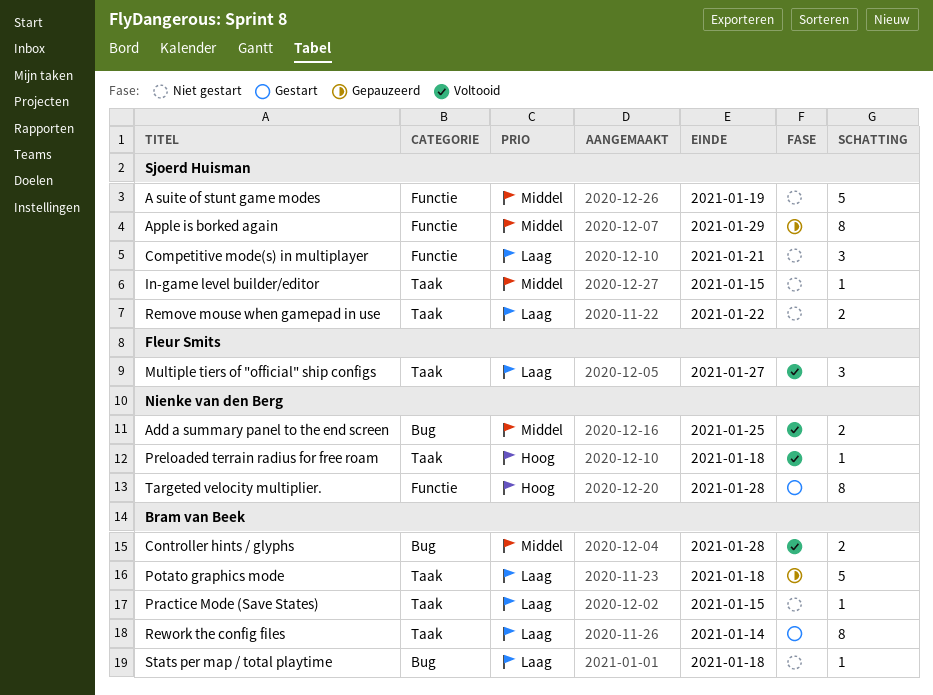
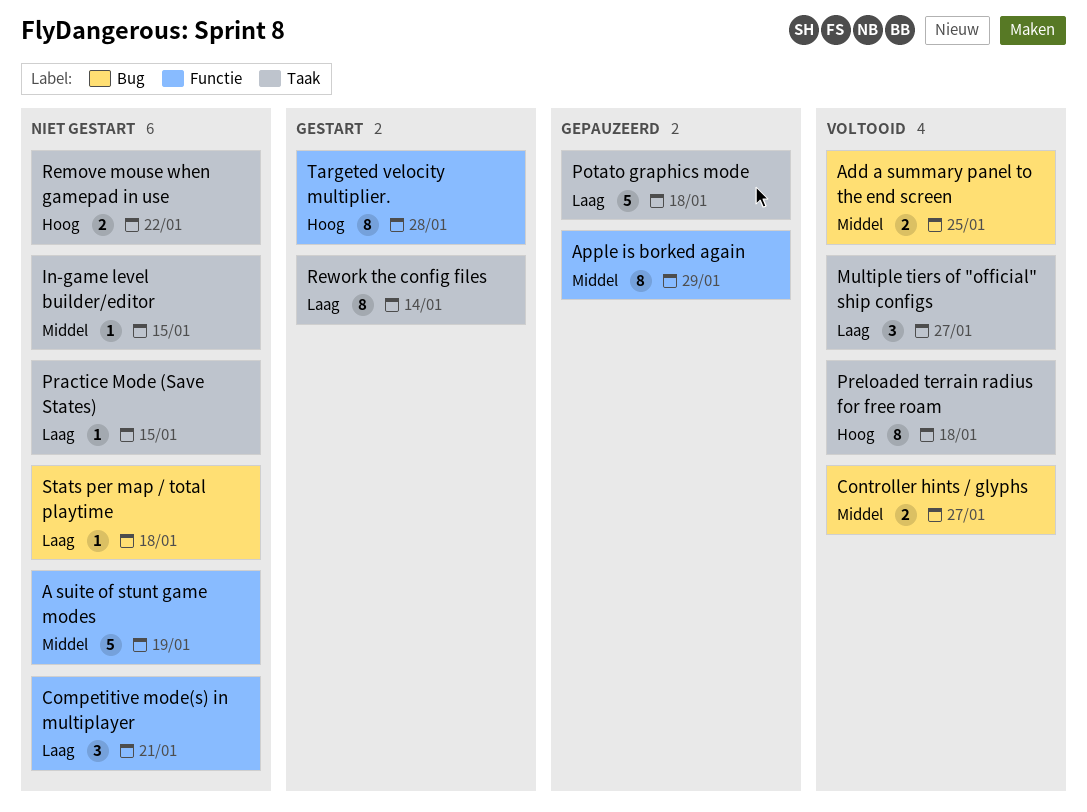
Controller hints / glyphs, due: Jan 28 -> Jan 27
Preloaded terrain radius for free roam, estimate: 1 -> 8
Remove mouse when gamepad in use, priority: Laag -> Hoog

